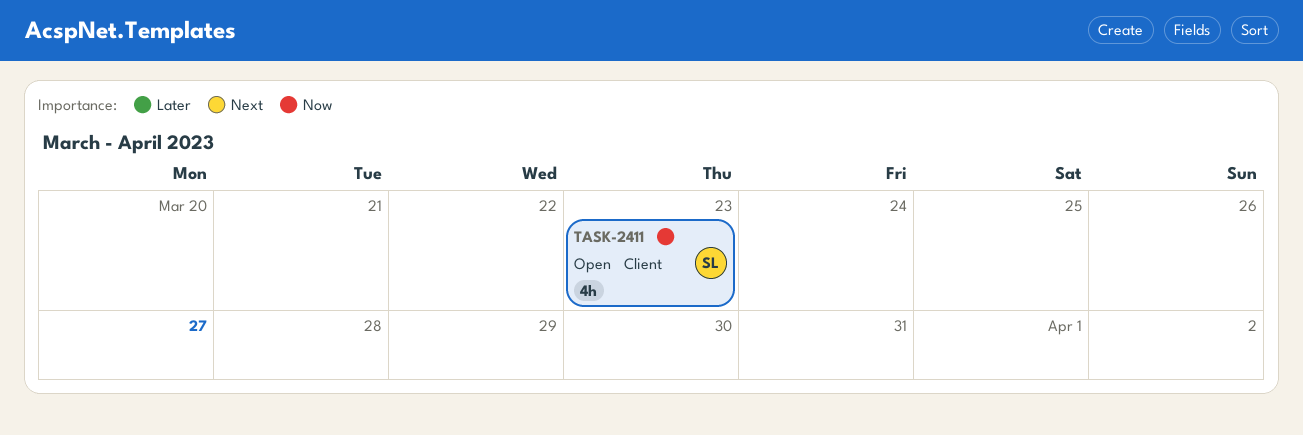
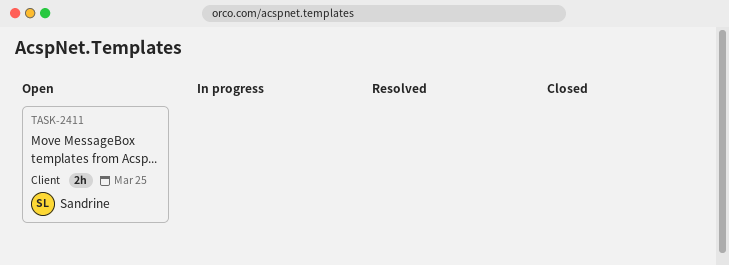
TASK-2411, estimate: 4h -> 2h
TASK-2411, due: Mar 23 -> Mar 25

